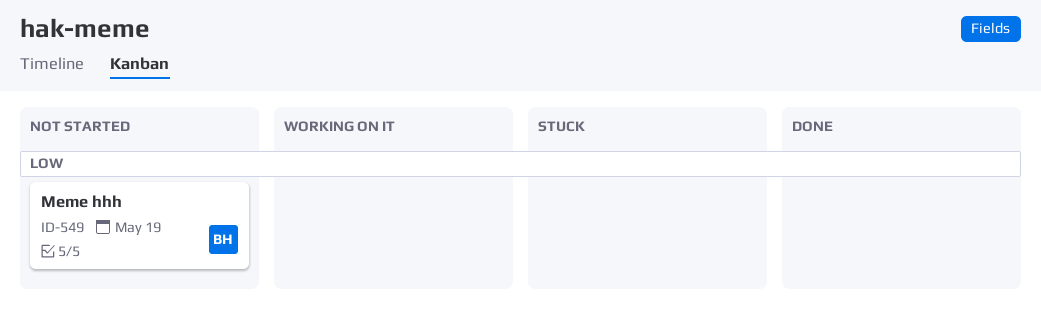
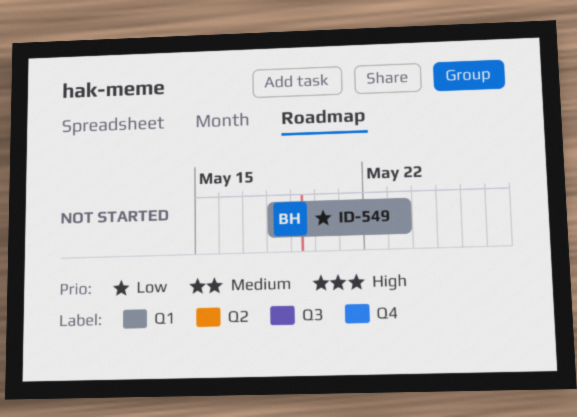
ID-549, due: May 19 -> May 23

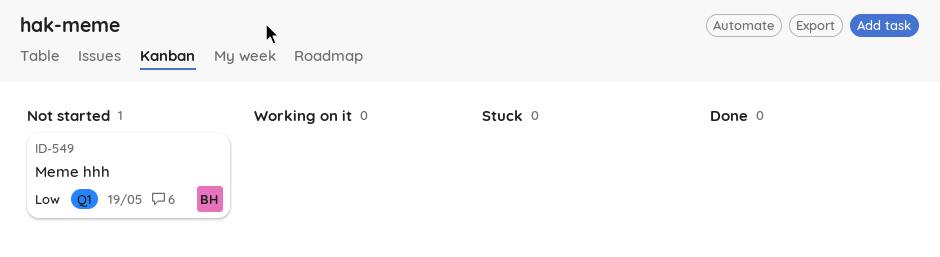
ID-549, due: May 23 -> May 19

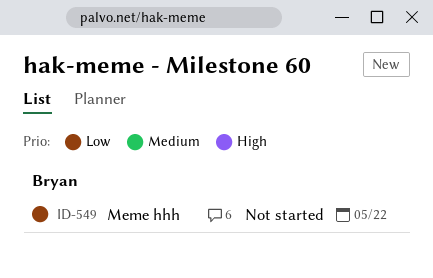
ID-549, due: May 19 -> May 22

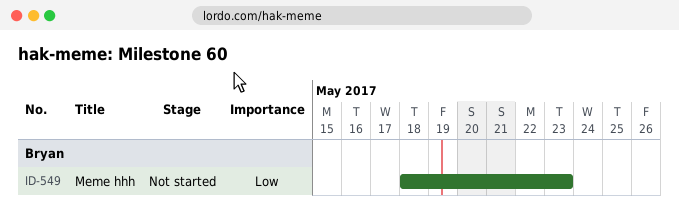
ID-549, due: May 22 -> May 23

